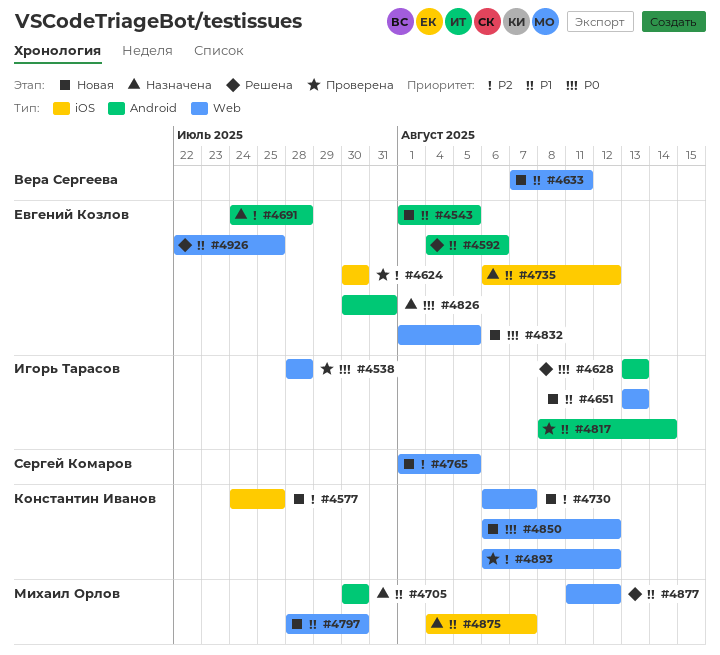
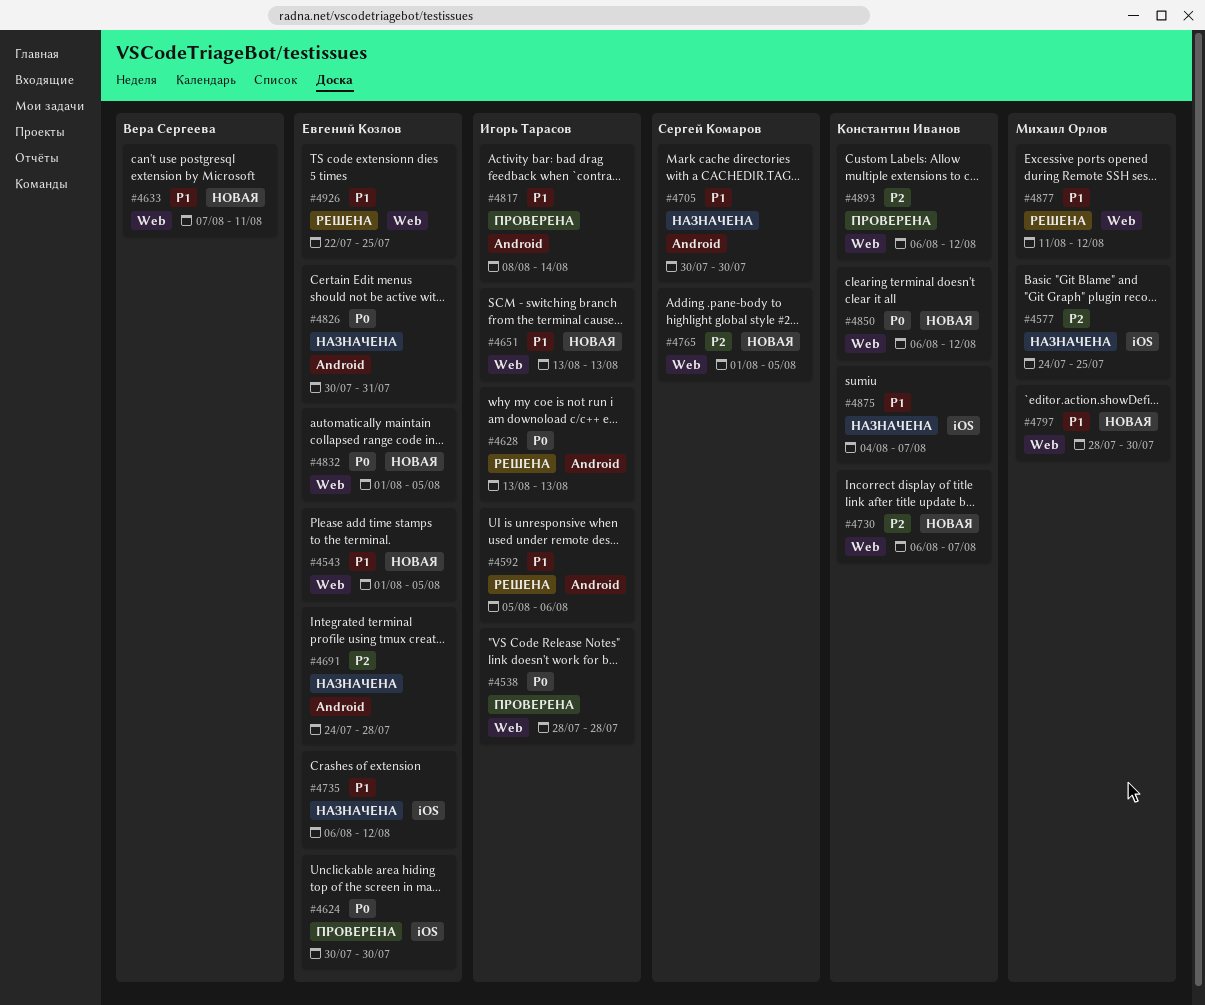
#4543, label: Android -> Web
#4577, status: Новая -> Назначена
#4577, owner: Константин Иванов -> Михаил Орлов
#4592, owner: Евгений Козлов -> Игорь Тарасов
#4592, start: Aug 4 -> Aug 5
#4624, priority: P2 -> P0
#4705, owner: Михаил Орлов -> Сергей Комаров
#4875, owner: Михаил Орлов -> Константин Иванов

